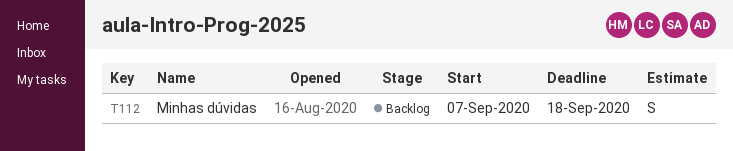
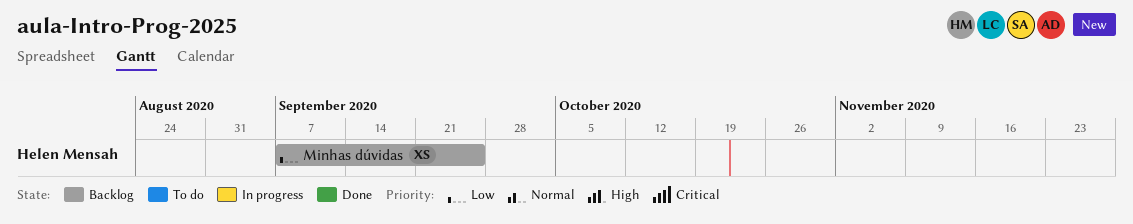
Minhas dúvidas, estimate: S -> XS
Minhas dúvidas, due: Sep 18 -> Sep 25

